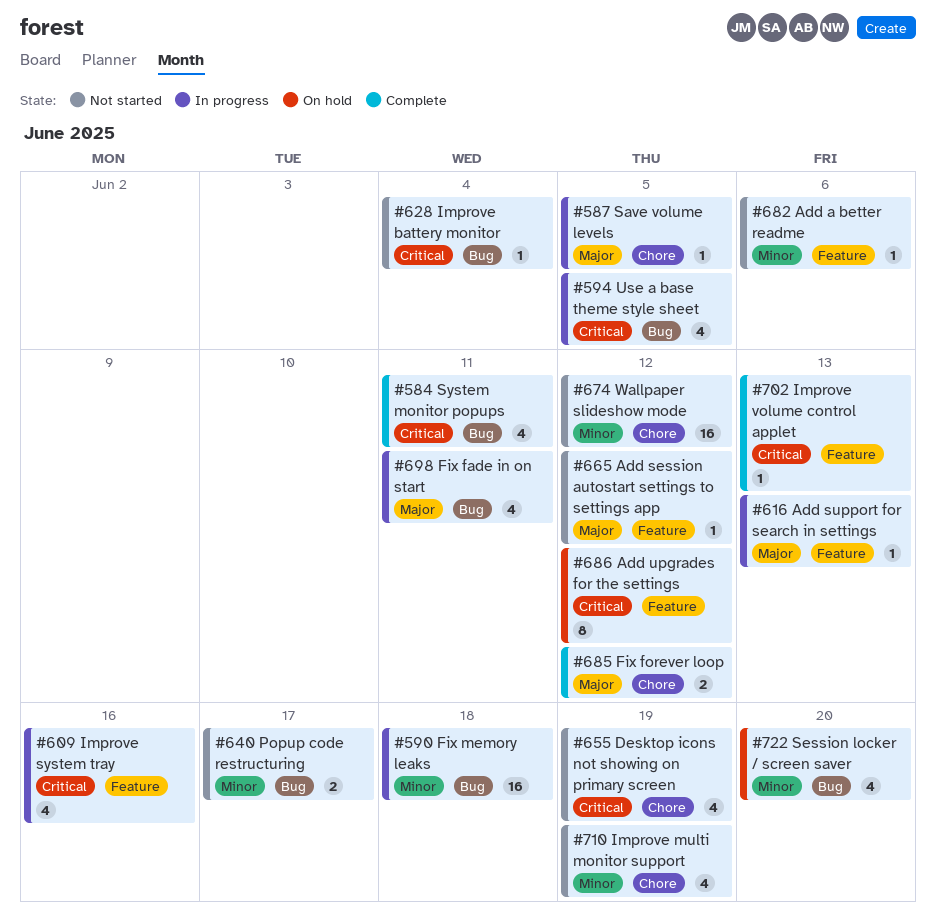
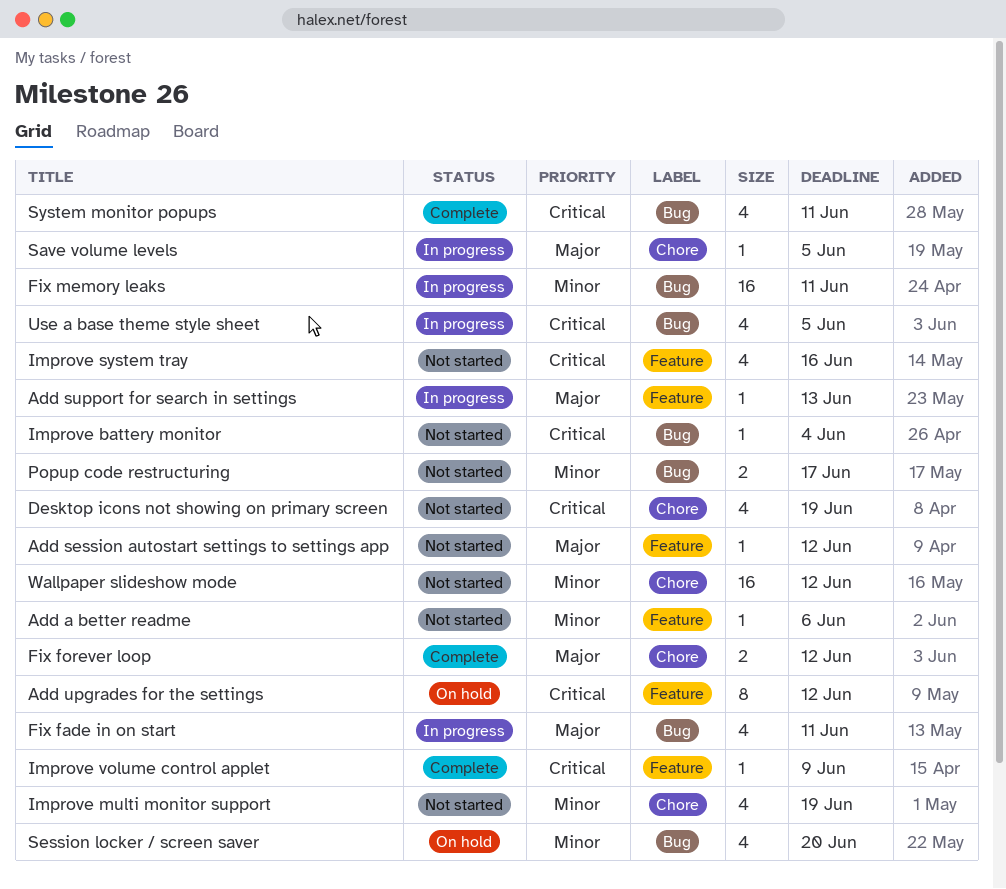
Fix memory leaks, due: Jun 18 -> Jun 11
Improve system tray, status: In progress -> Not started
Improve volume control applet, due: Jun 13 -> Jun 9

